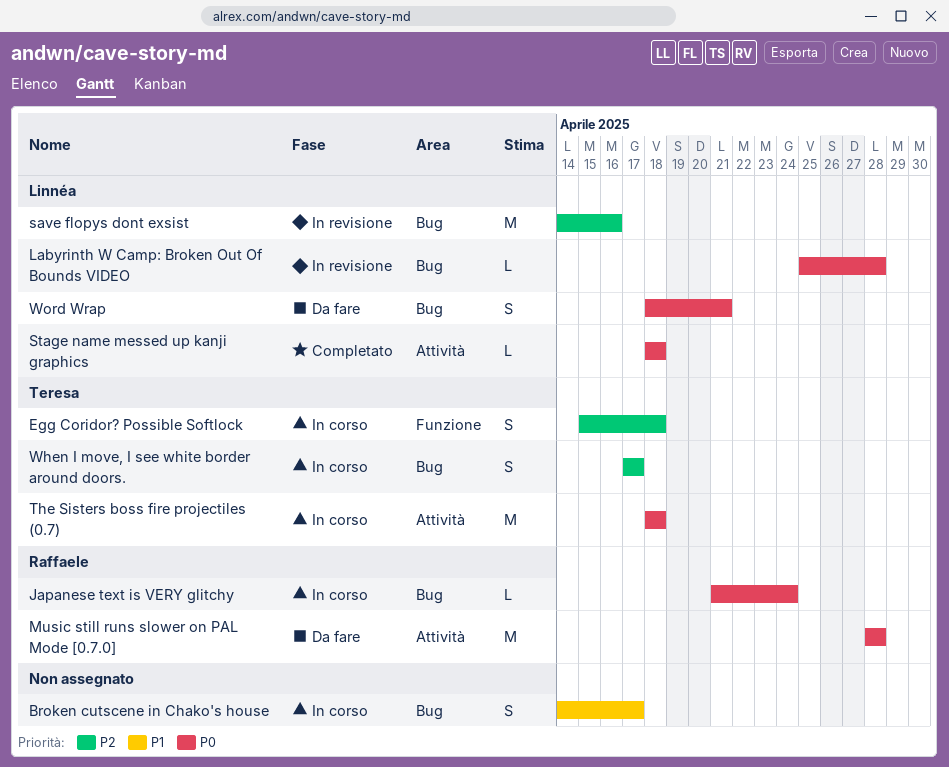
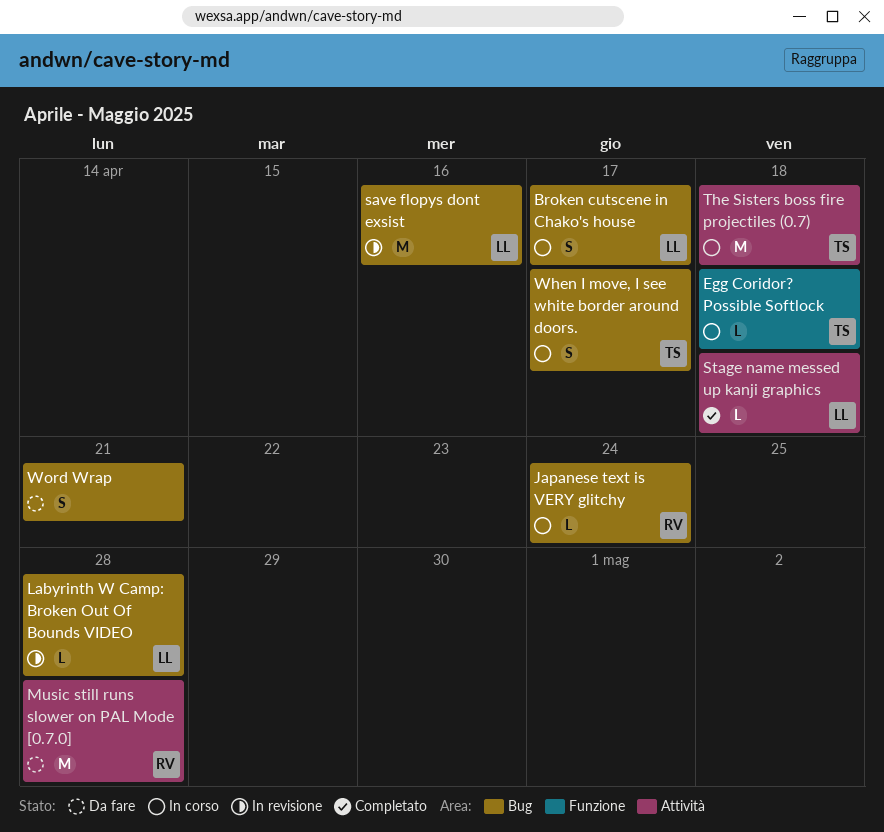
Broken cutscene in Chako's house, owner: none -> Linnéa
Egg Coridor? Possible Softlock, estimate: S -> L
Word Wrap, owner: Linnéa -> none

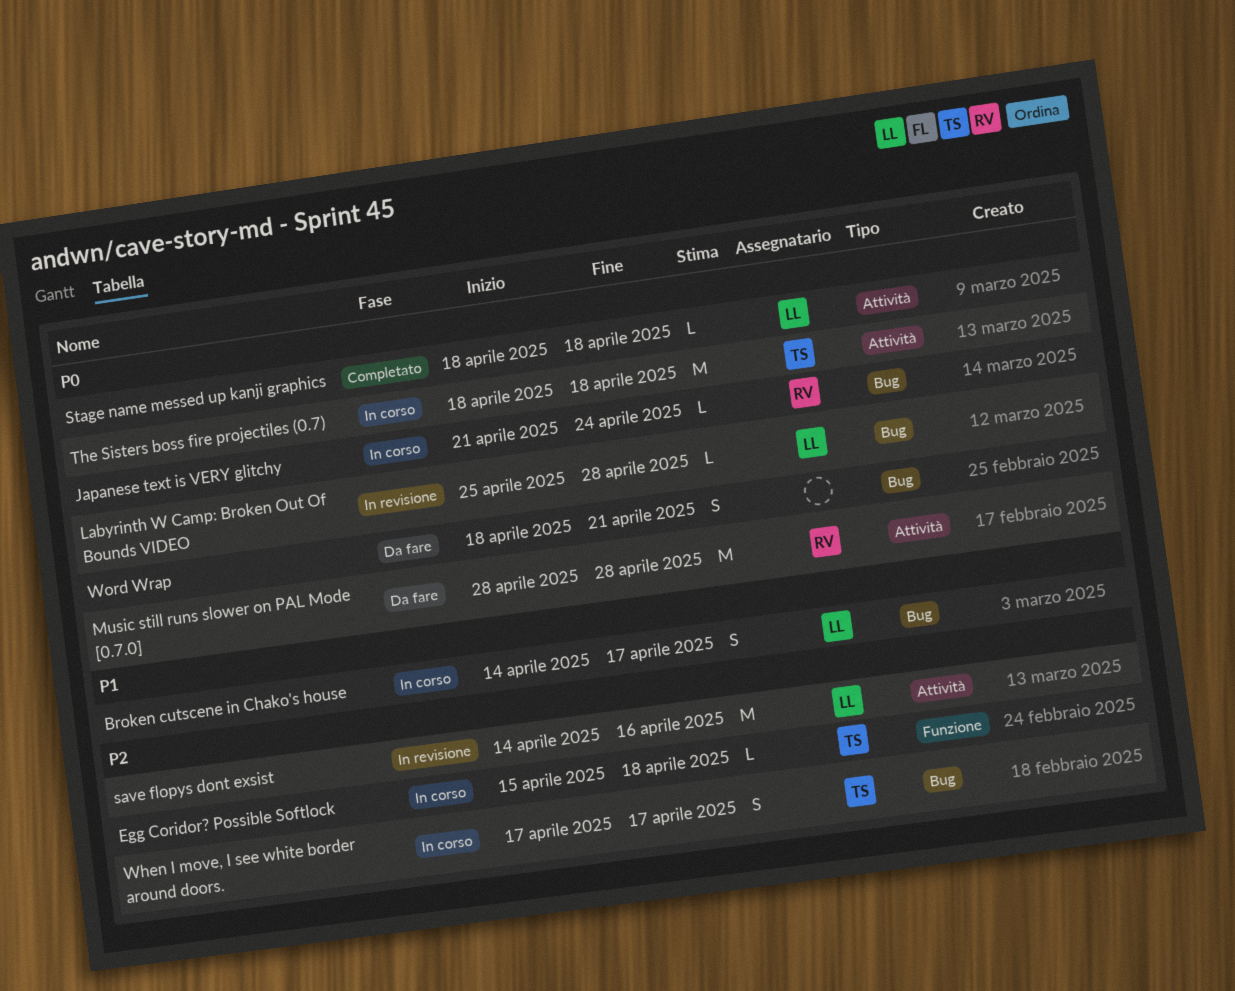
save flopys dont exsist, label: Bug -> Attività

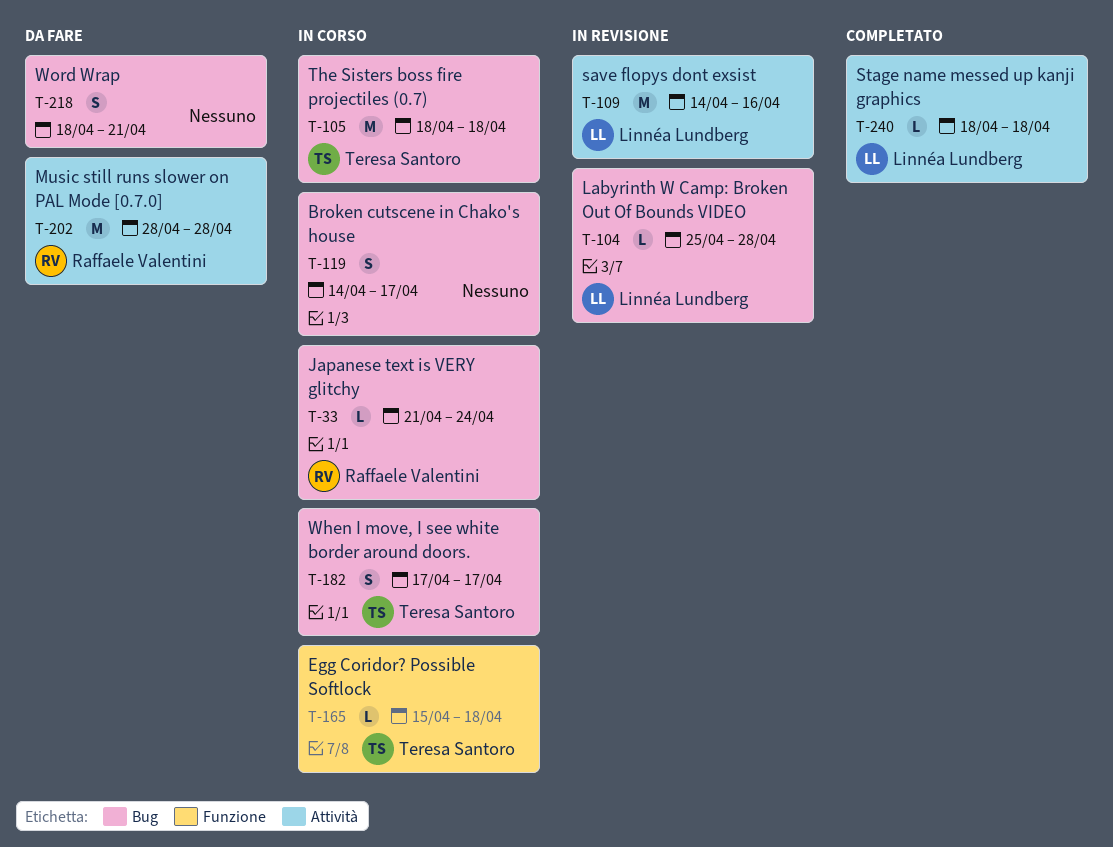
Broken cutscene in Chako's house, owner: Linnéa Lundberg -> none
The Sisters boss fire projectiles (0.7), label: Attività -> Bug

